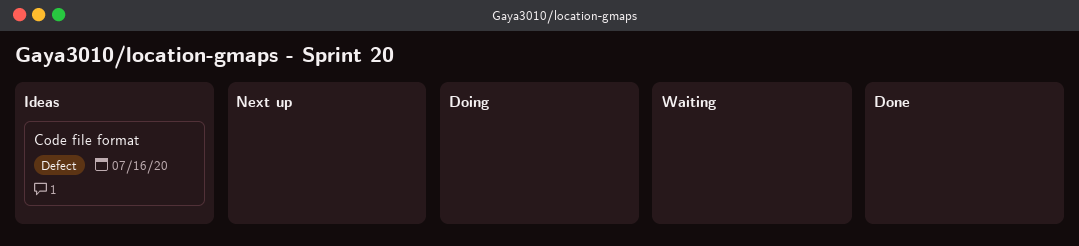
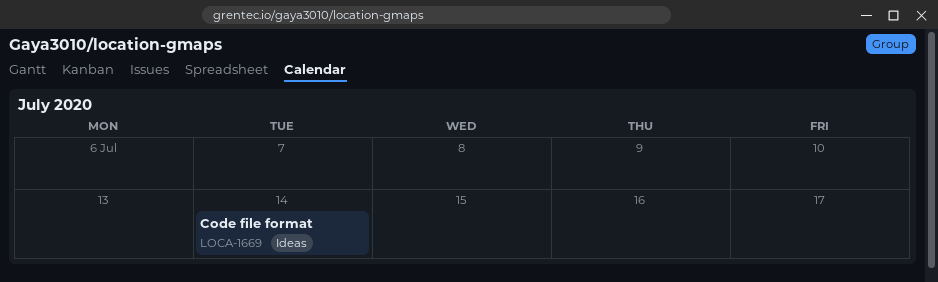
Code file format, due: Jul 16 -> Jul 14

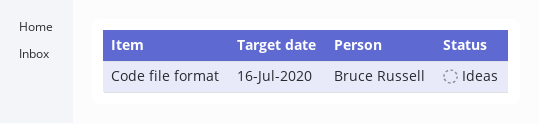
Code file format, due: Jul 14 -> Jul 16

